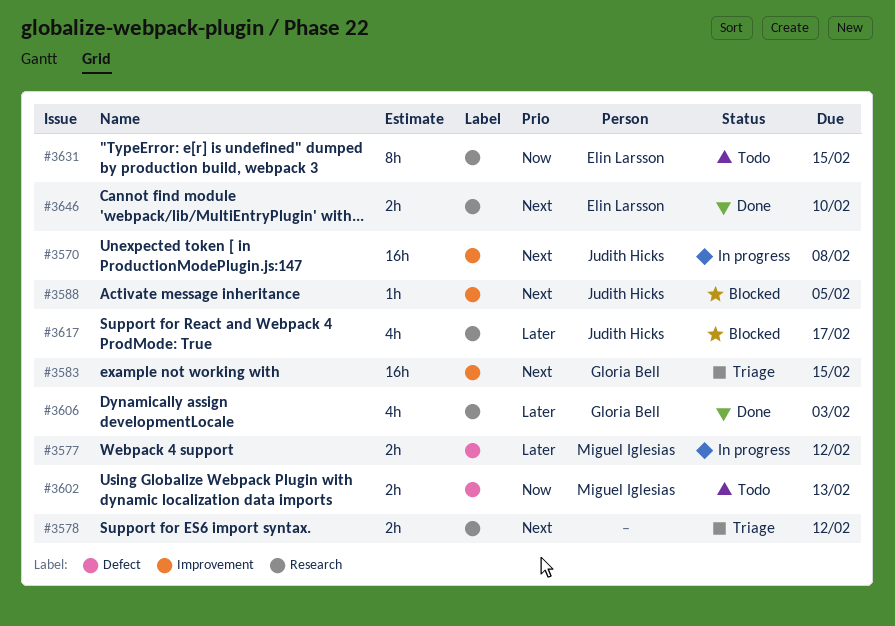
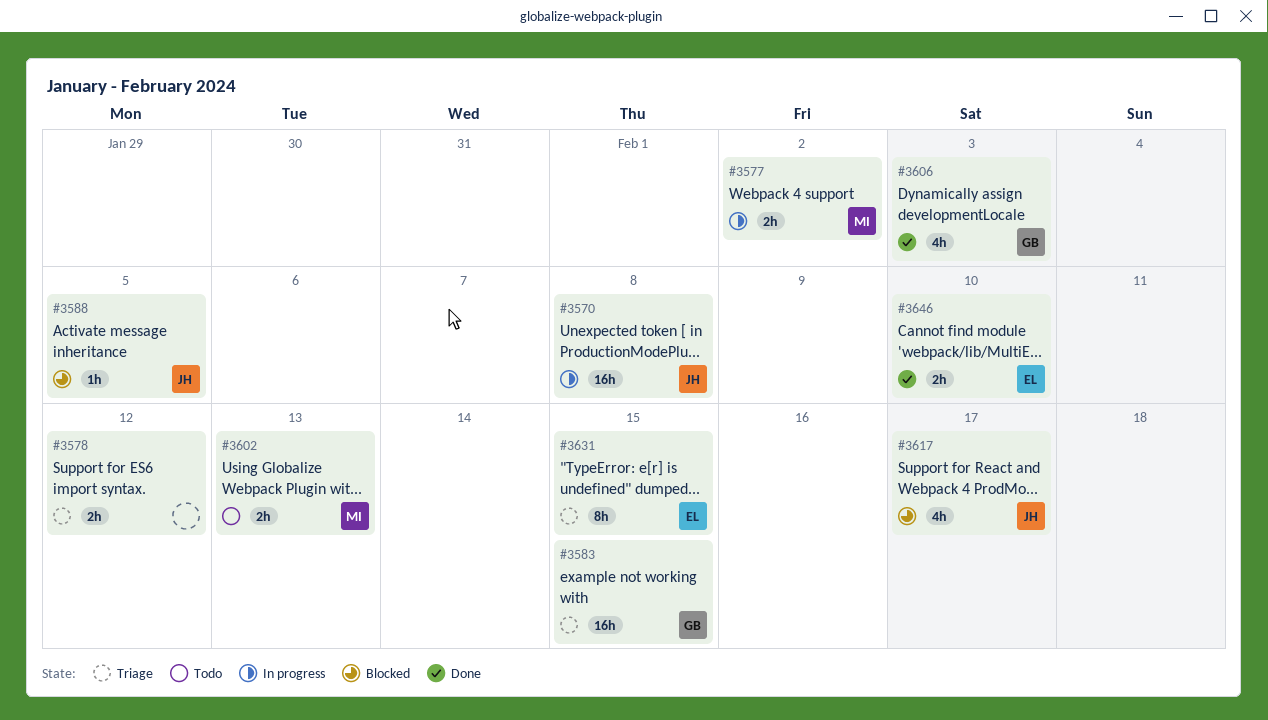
#3577, due: Feb 12 -> Feb 2
#3631, status: Todo -> Triage

